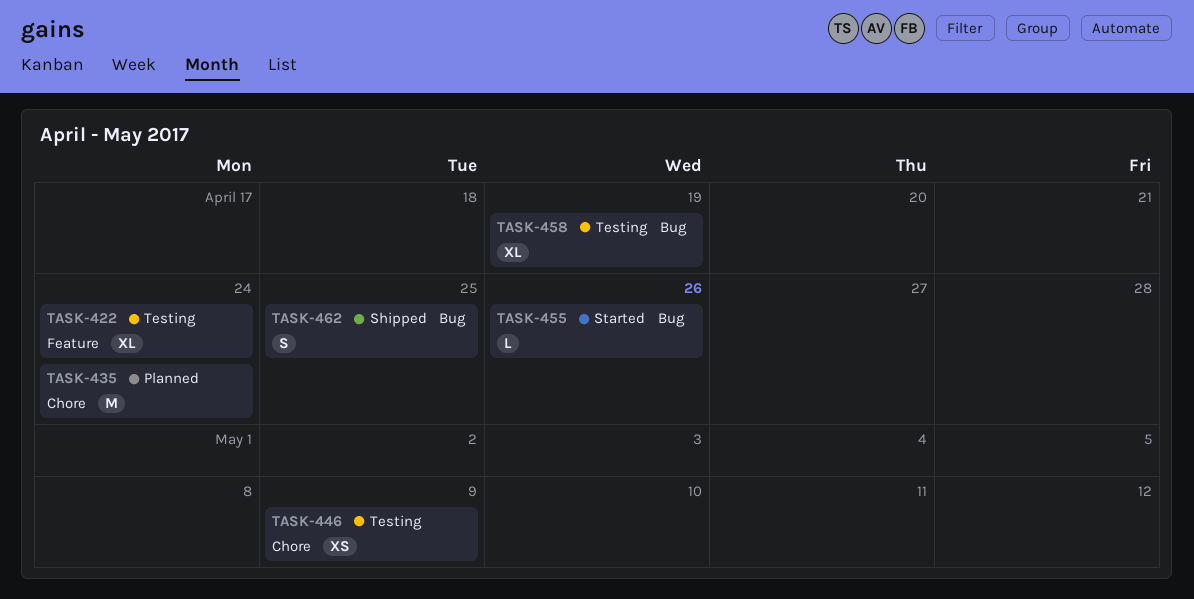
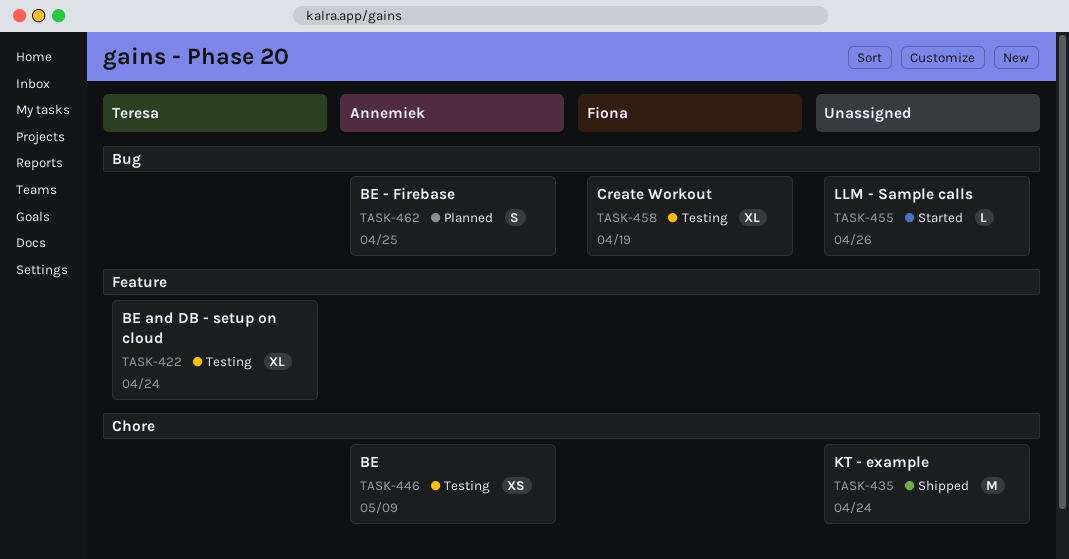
TASK-435, status: Planned -> Shipped
TASK-462, status: Shipped -> Planned

